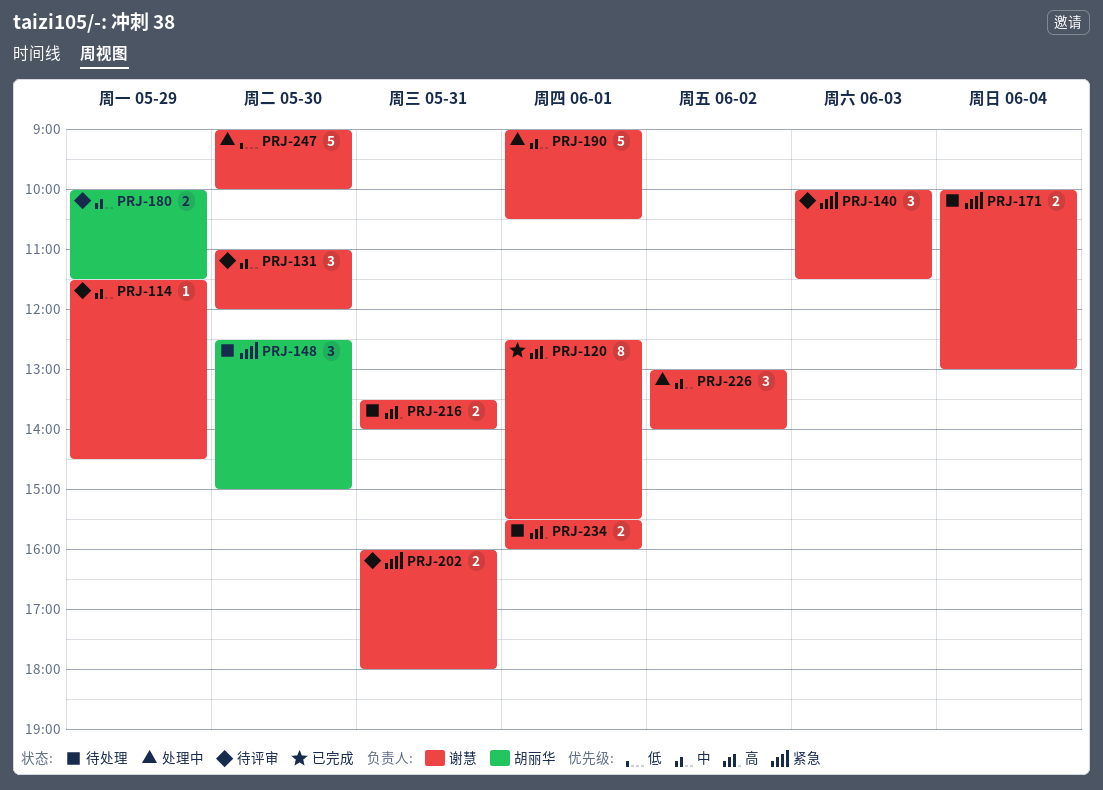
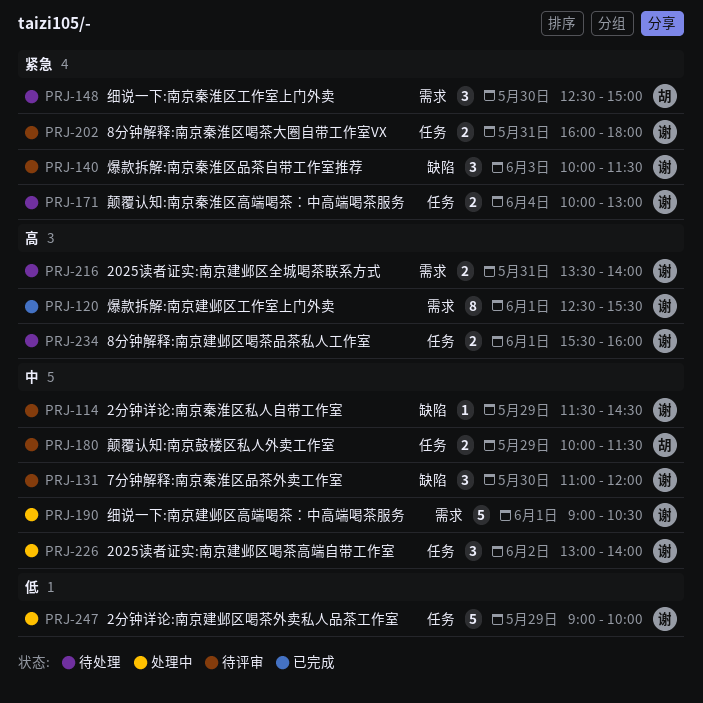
PRJ-247, day: May 30 -> May 29

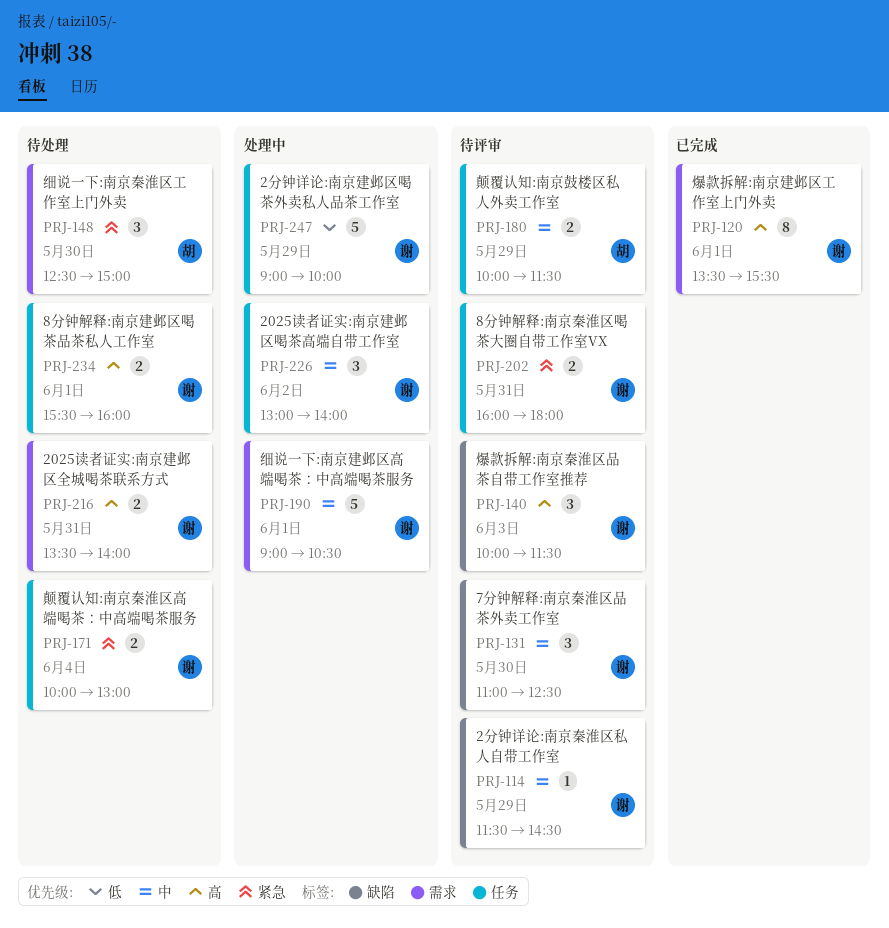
PRJ-120, begins: 12:30 -> 13:30
PRJ-131, ends: 12:00 -> 12:30
PRJ-140, priority: 紧急 -> 高

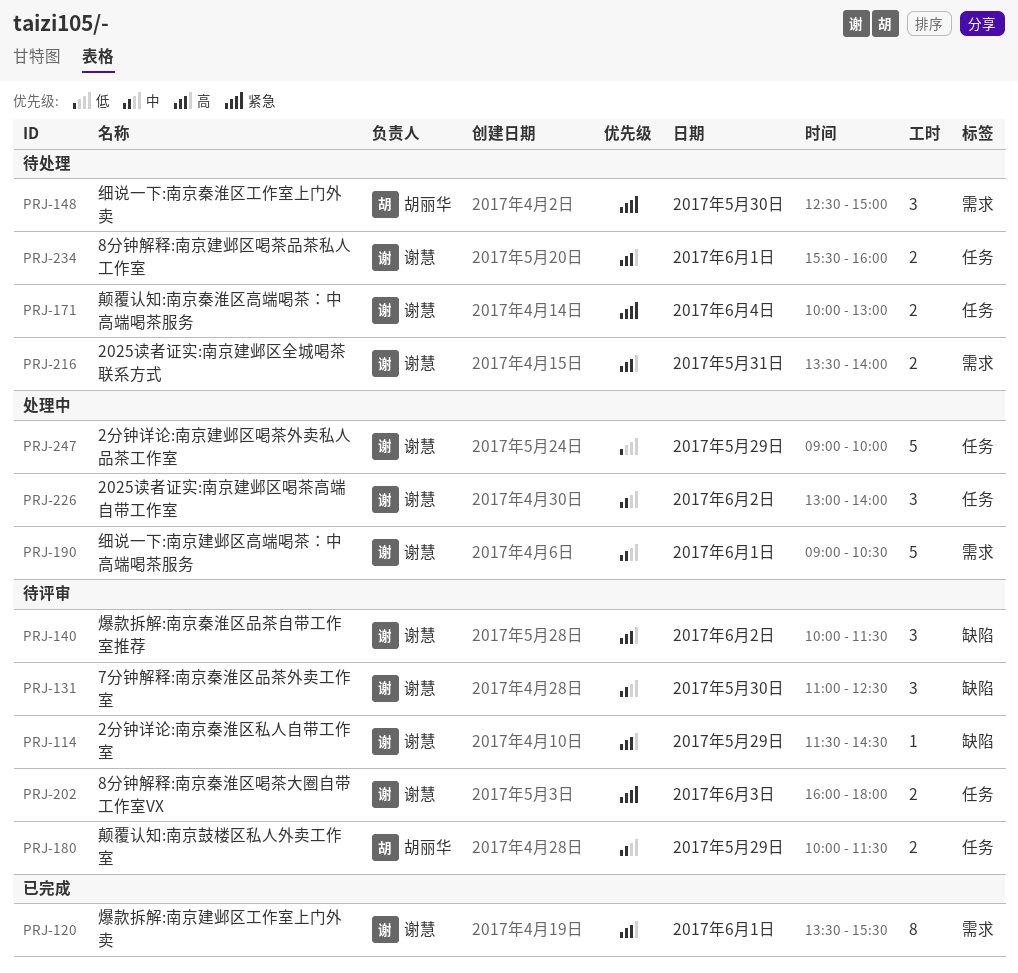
PRJ-114, priority: 中 -> 高
PRJ-140, day: Jun 3 -> Jun 2
PRJ-202, day: May 31 -> Jun 3

